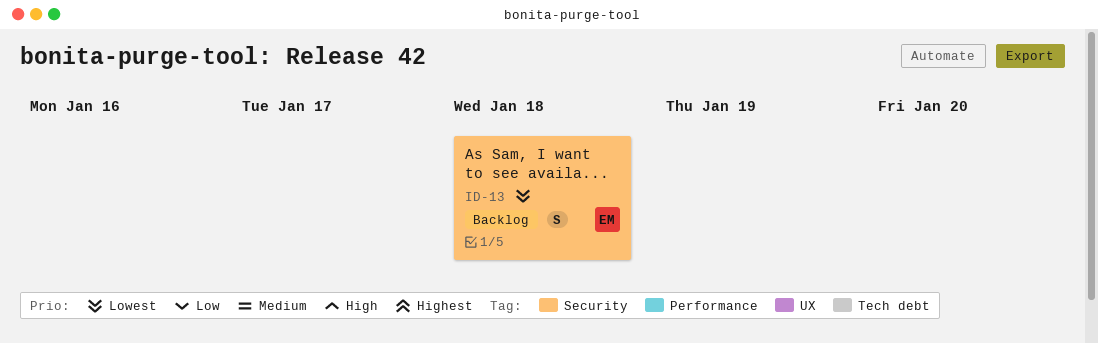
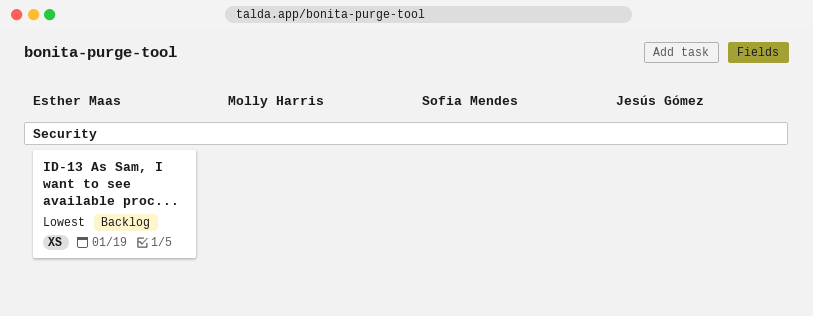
ID-13, estimate: S -> XS
ID-13, due: Jan 18 -> Jan 19

